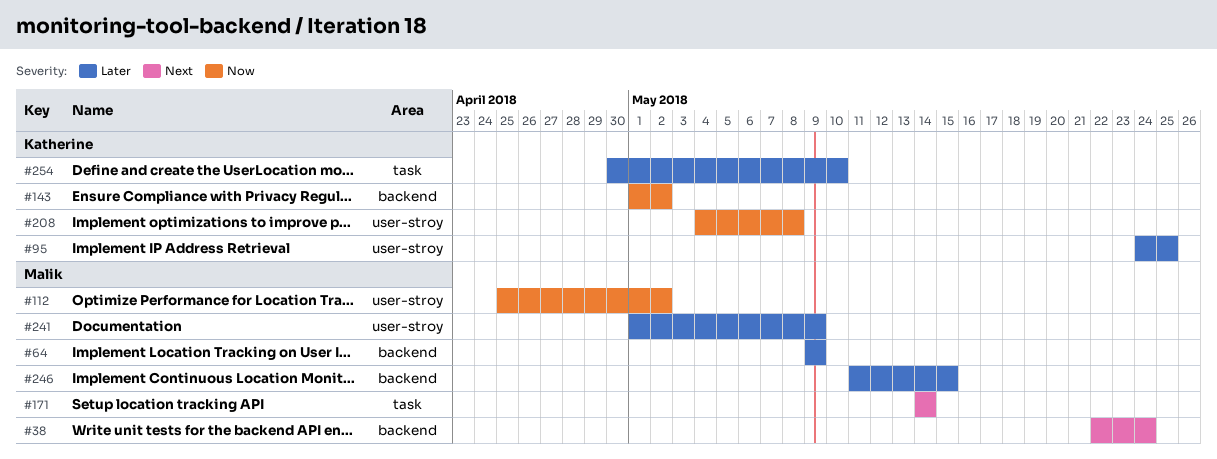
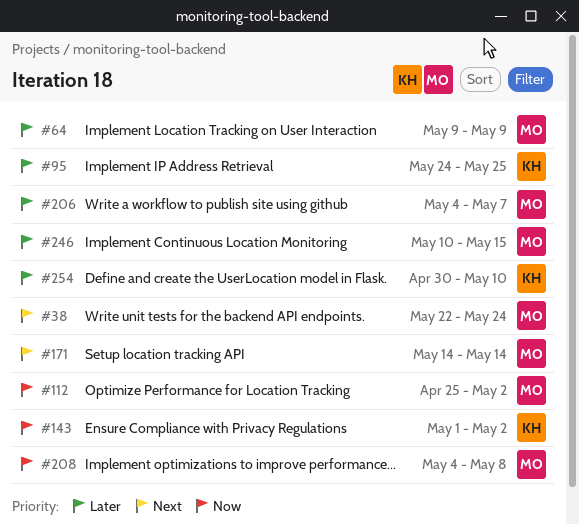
#206: none -> present
#208, owner: Katherine -> Malik
#241: present -> none
#246, start: May 11 -> May 10

